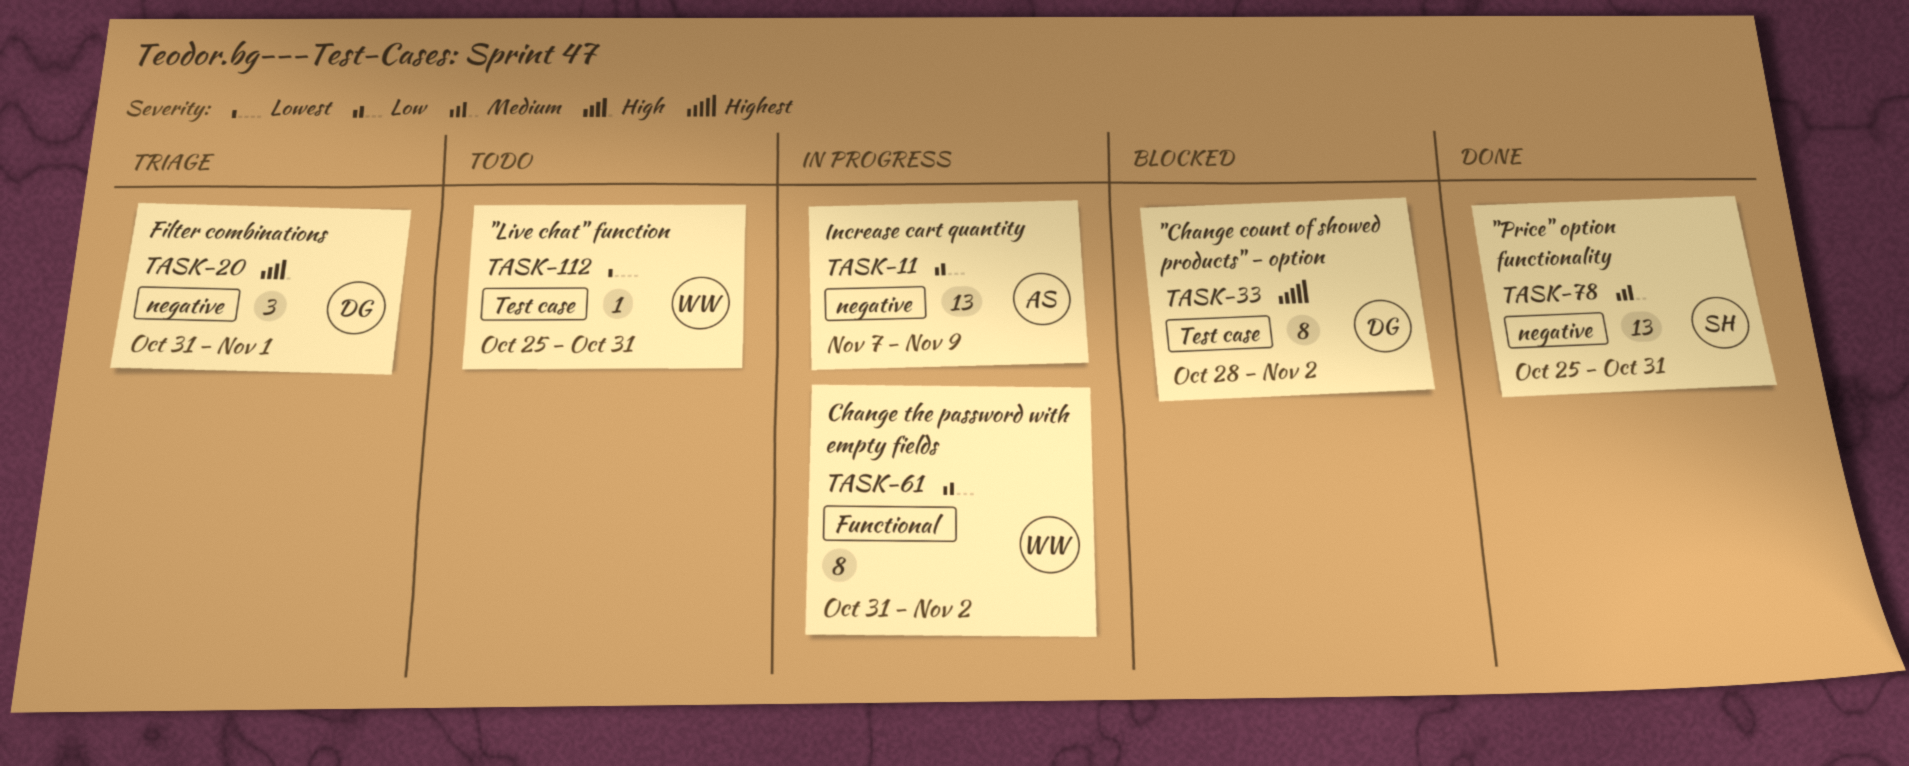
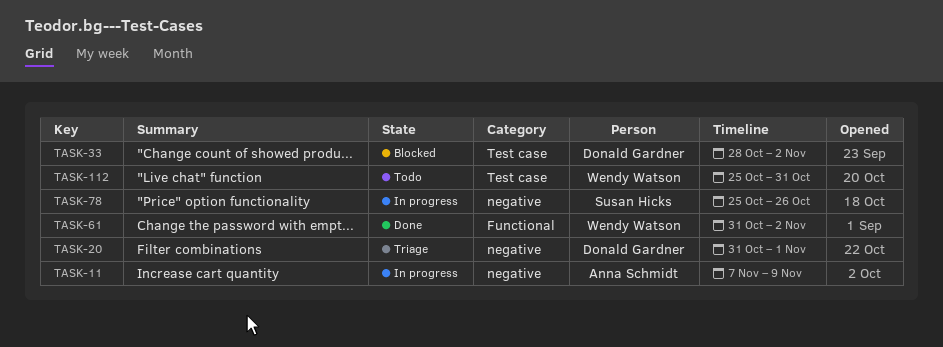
TASK-61, status: In progress -> Done
TASK-78, status: Done -> In progress
TASK-78, due: Oct 31 -> Oct 26

